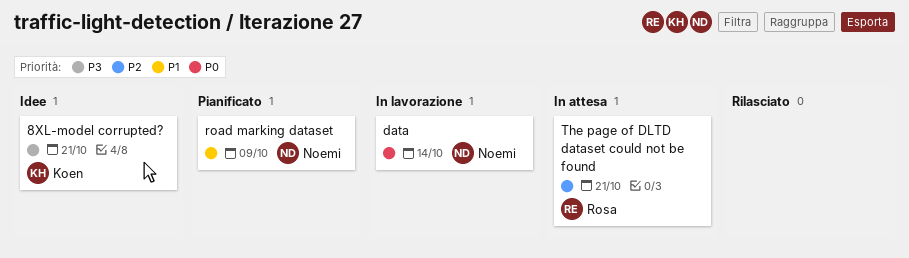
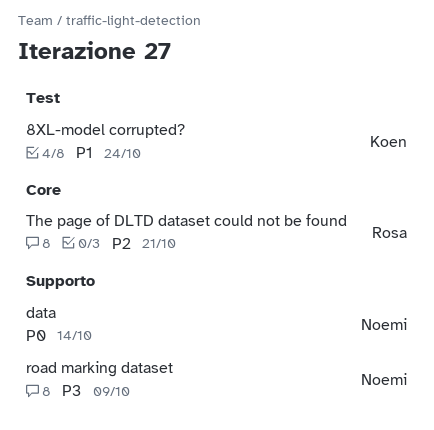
8XL-model corrupted?, priority: P3 -> P1
8XL-model corrupted?, due: Oct 21 -> Oct 24
road marking dataset, priority: P1 -> P3

